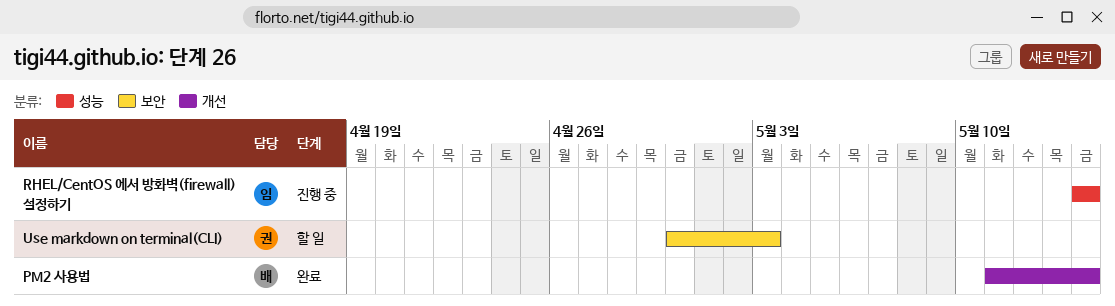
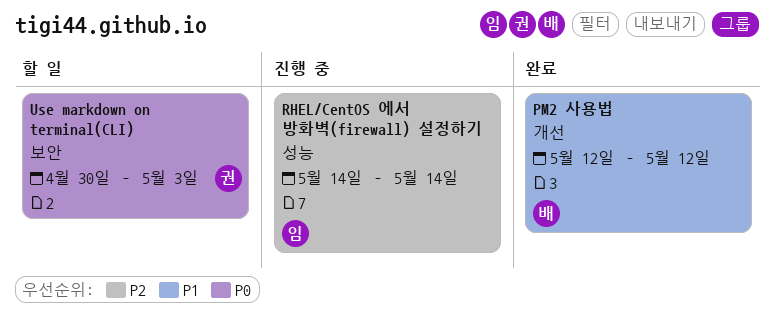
PM2 사용법, start: May 11 -> May 12
PM2 사용법, due: May 14 -> May 12

